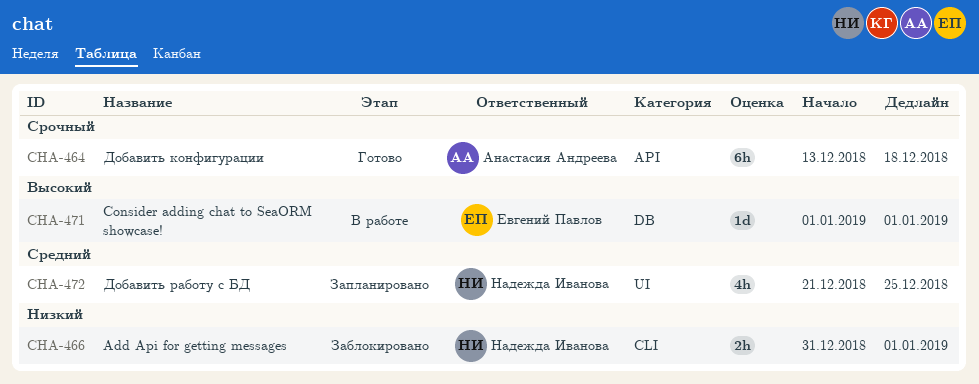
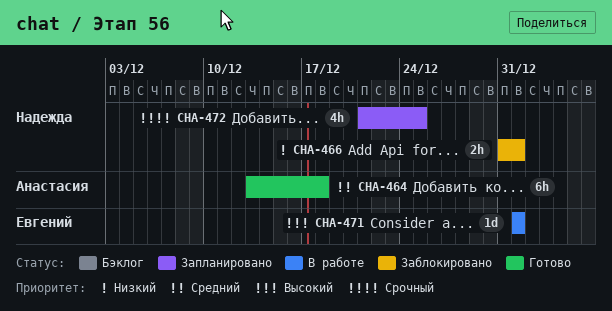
CHA-464, priority: Срочный -> Средний
CHA-472, priority: Средний -> Срочный

